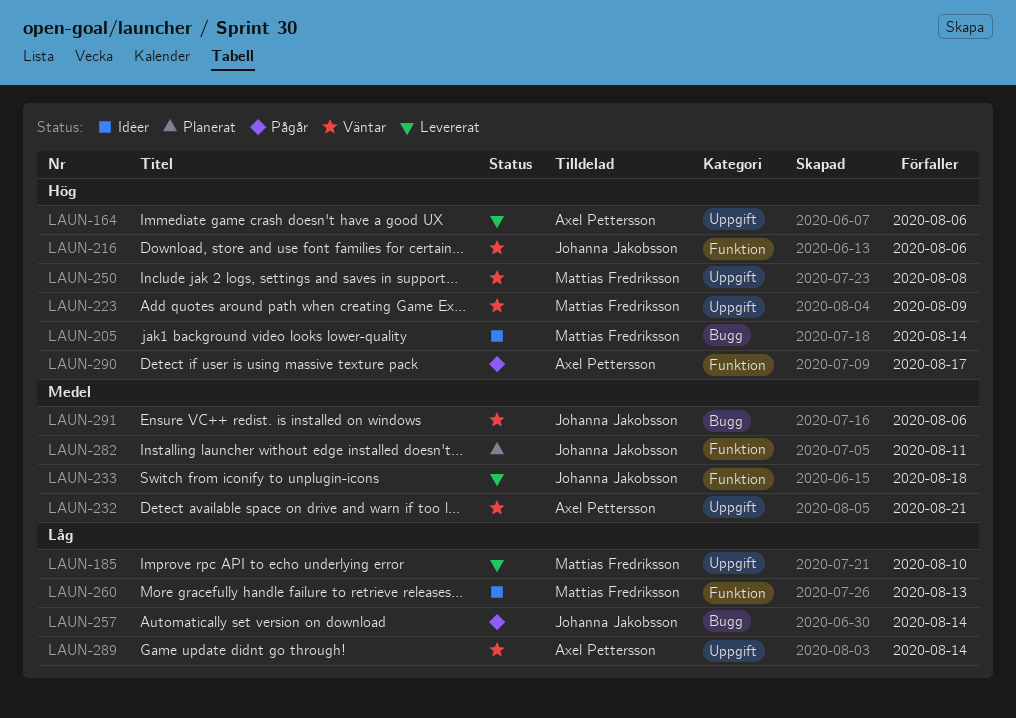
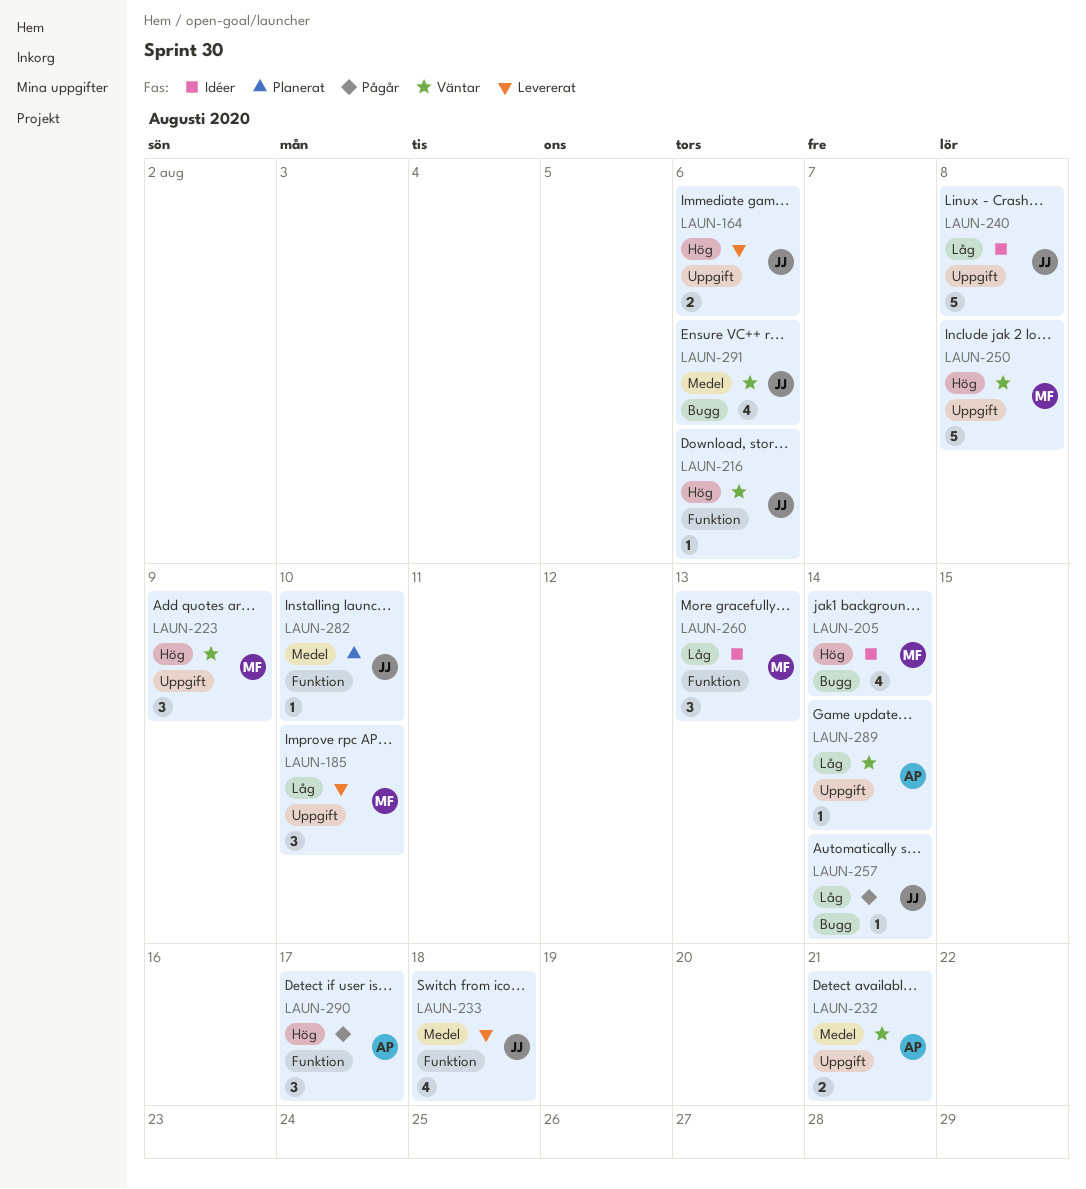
LAUN-164, owner: Axel Pettersson -> Johanna Jakobsson
LAUN-240: none -> present
LAUN-282, due: Aug 11 -> Aug 10

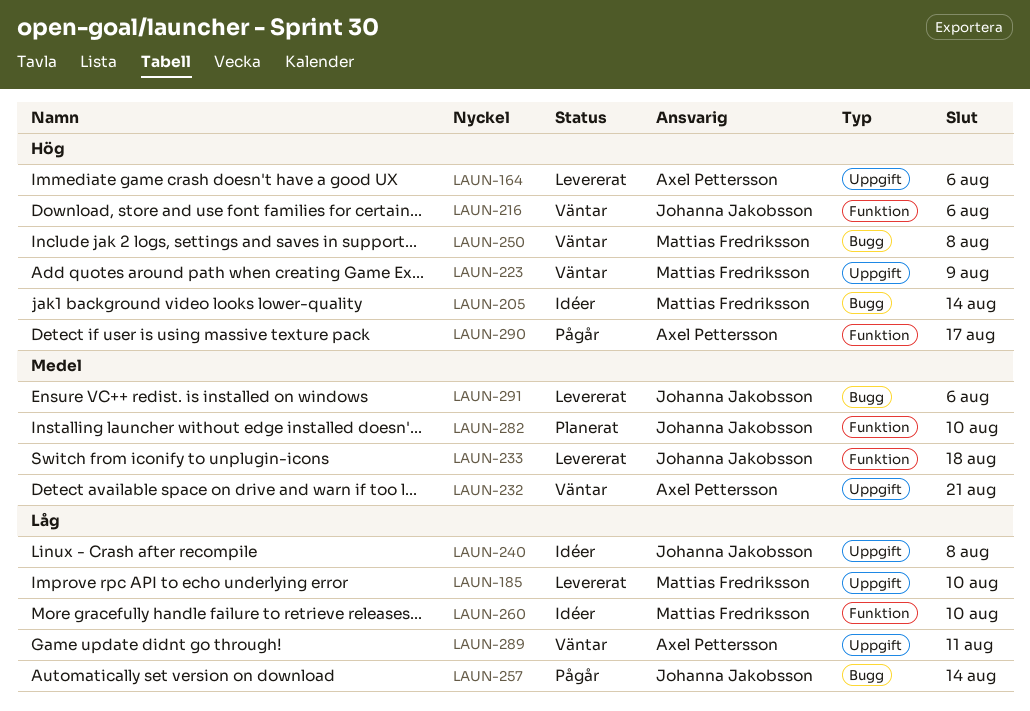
LAUN-164, owner: Johanna Jakobsson -> Axel Pettersson
LAUN-250, label: Uppgift -> Bugg
LAUN-260, due: Aug 13 -> Aug 10
LAUN-289, due: Aug 14 -> Aug 11
LAUN-291, status: Väntar -> Levererat

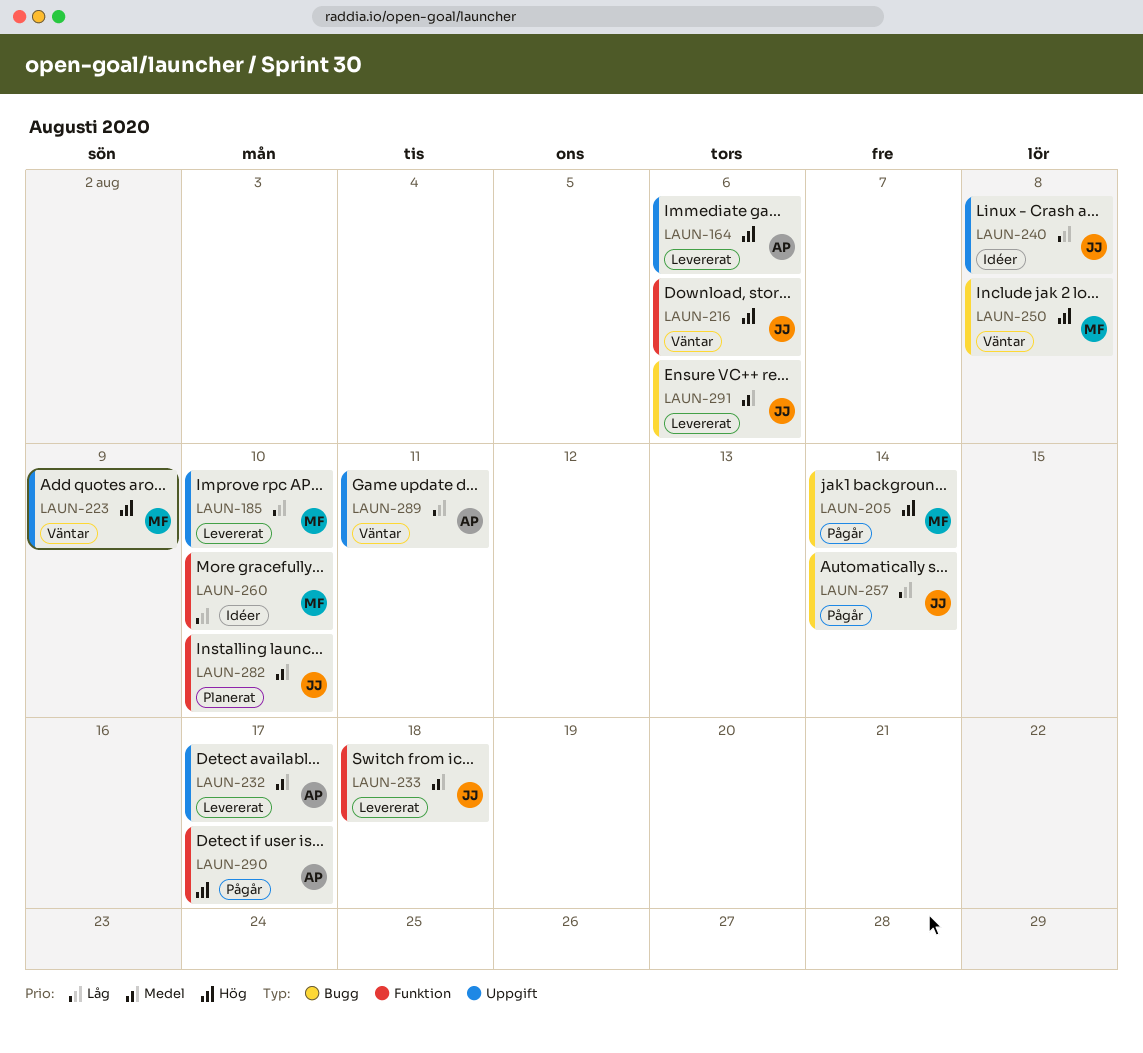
LAUN-205, status: Idéer -> Pågår
LAUN-232, status: Väntar -> Levererat
LAUN-232, due: Aug 21 -> Aug 17

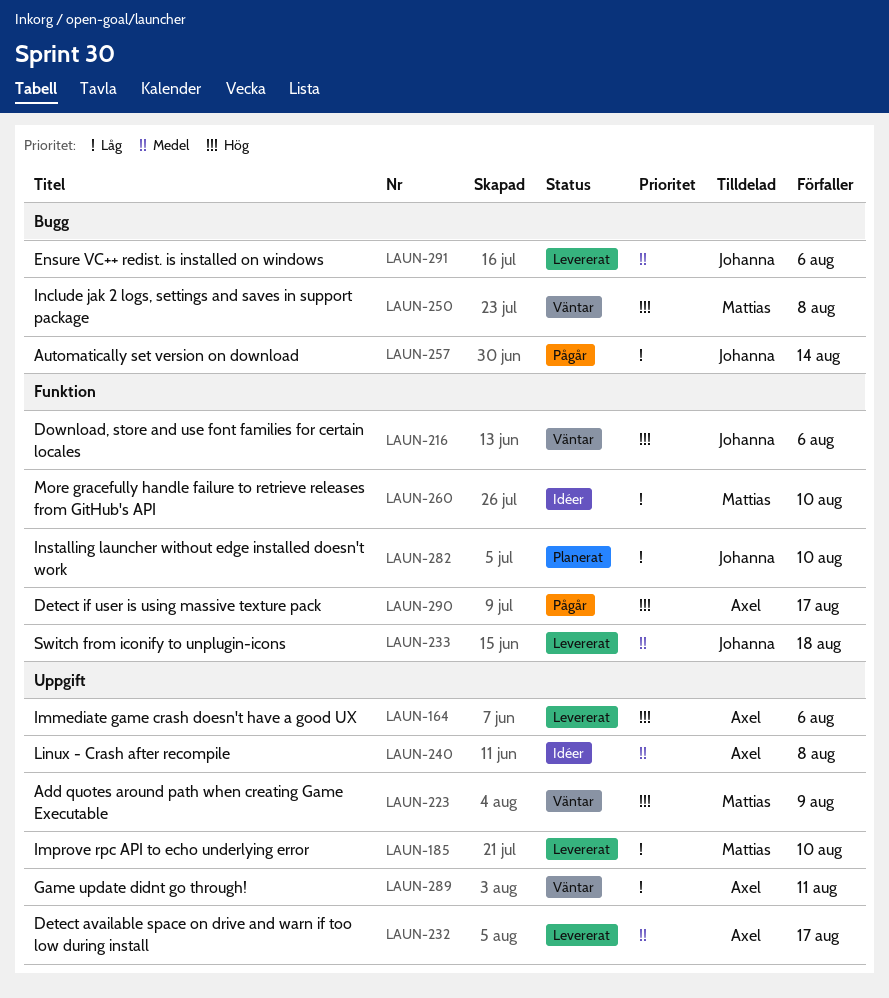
LAUN-205: present -> none
LAUN-240, owner: Johanna -> Axel
LAUN-240, priority: Låg -> Medel
LAUN-282, priority: Medel -> Låg

